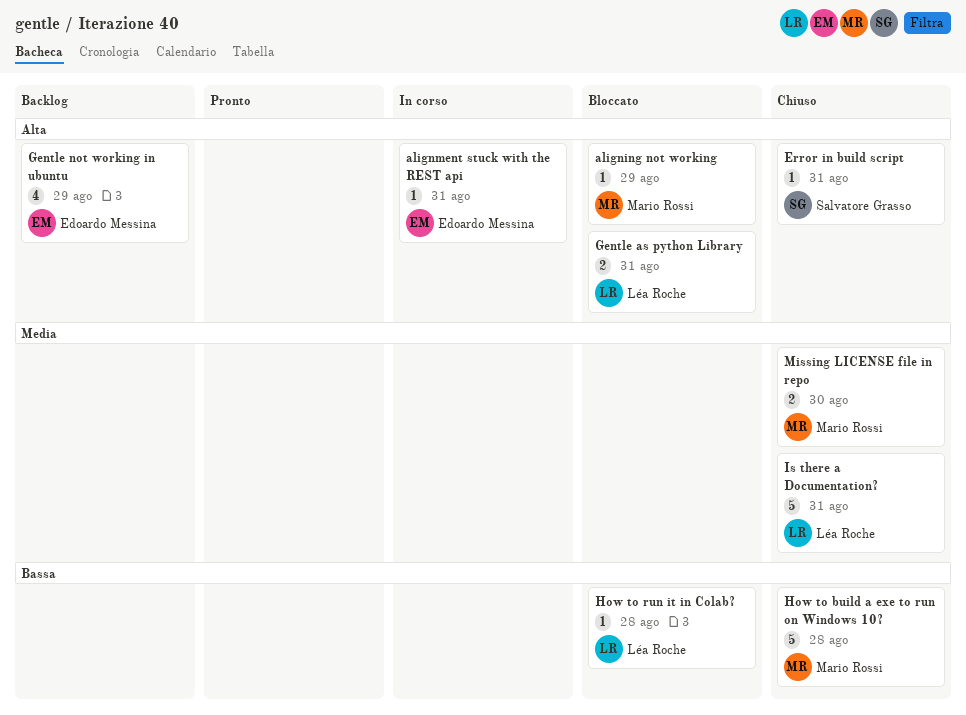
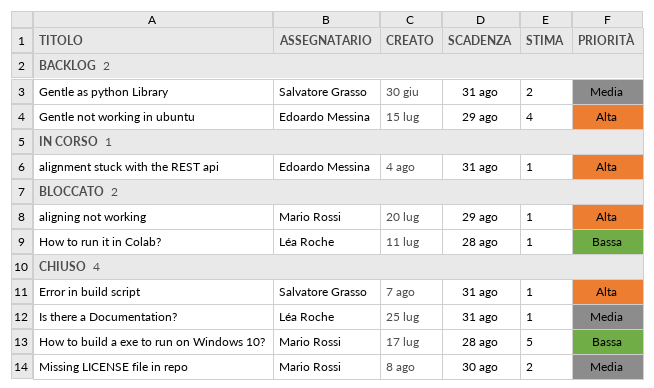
Gentle as python Library, status: Bloccato -> Backlog
Gentle as python Library, owner: Léa Roche -> Salvatore Grasso
Gentle as python Library, priority: Alta -> Media
Is there a Documentation?, estimate: 5 -> 1

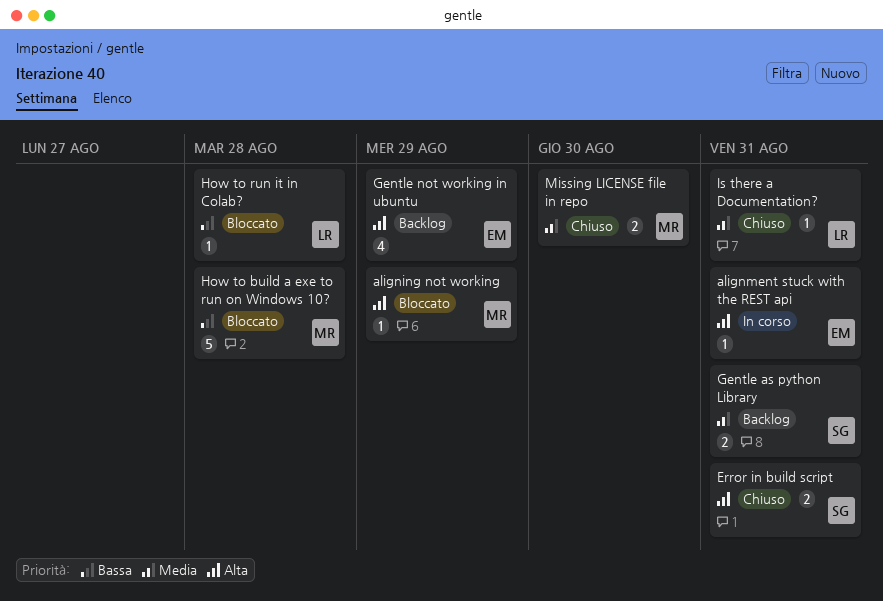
Error in build script, estimate: 1 -> 2
How to build a exe to run on Windows 10?, status: Chiuso -> Bloccato

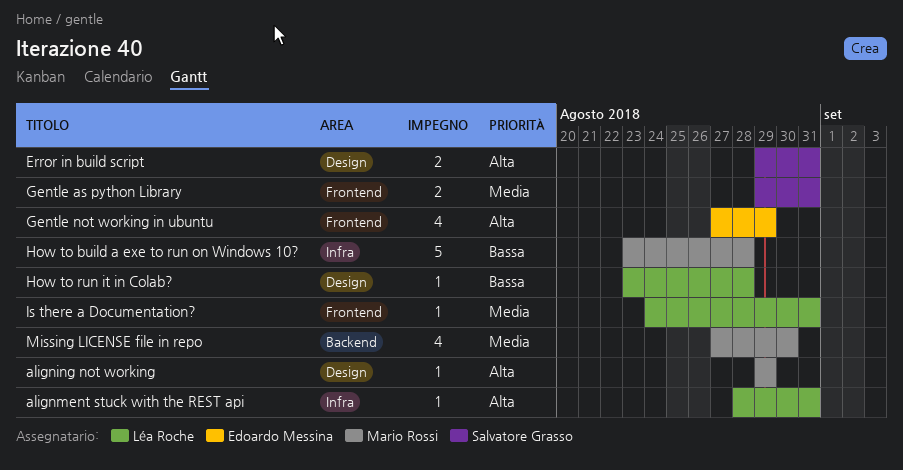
alignment stuck with the REST api, owner: Edoardo Messina -> Léa Roche
Missing LICENSE file in repo, estimate: 2 -> 4

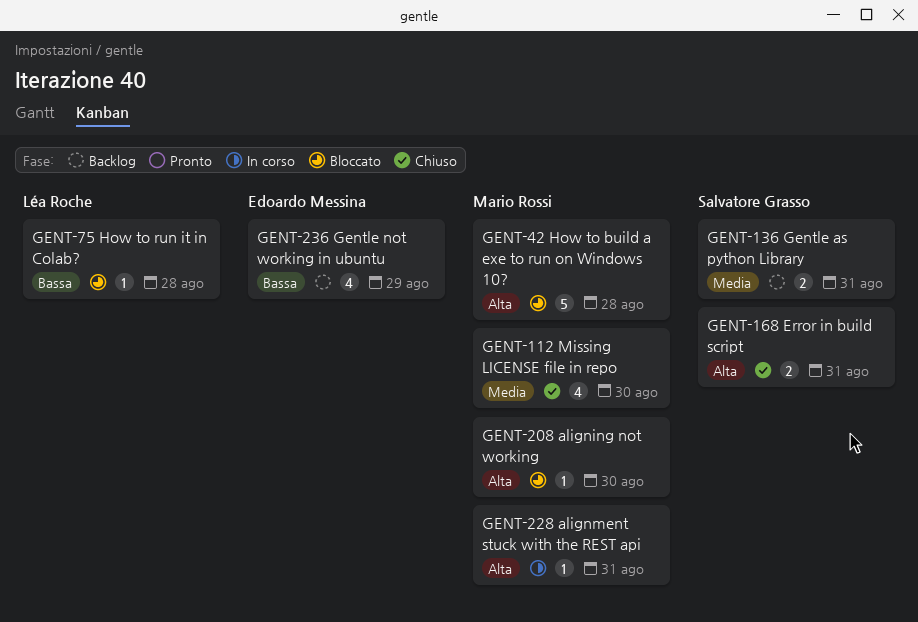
aligning not working, due: Aug 29 -> Aug 30
alignment stuck with the REST api, owner: Léa Roche -> Mario Rossi
Gentle not working in ubuntu, priority: Alta -> Bassa
How to build a exe to run on Windows 10?, priority: Bassa -> Alta
Is there a Documentation?: present -> none

